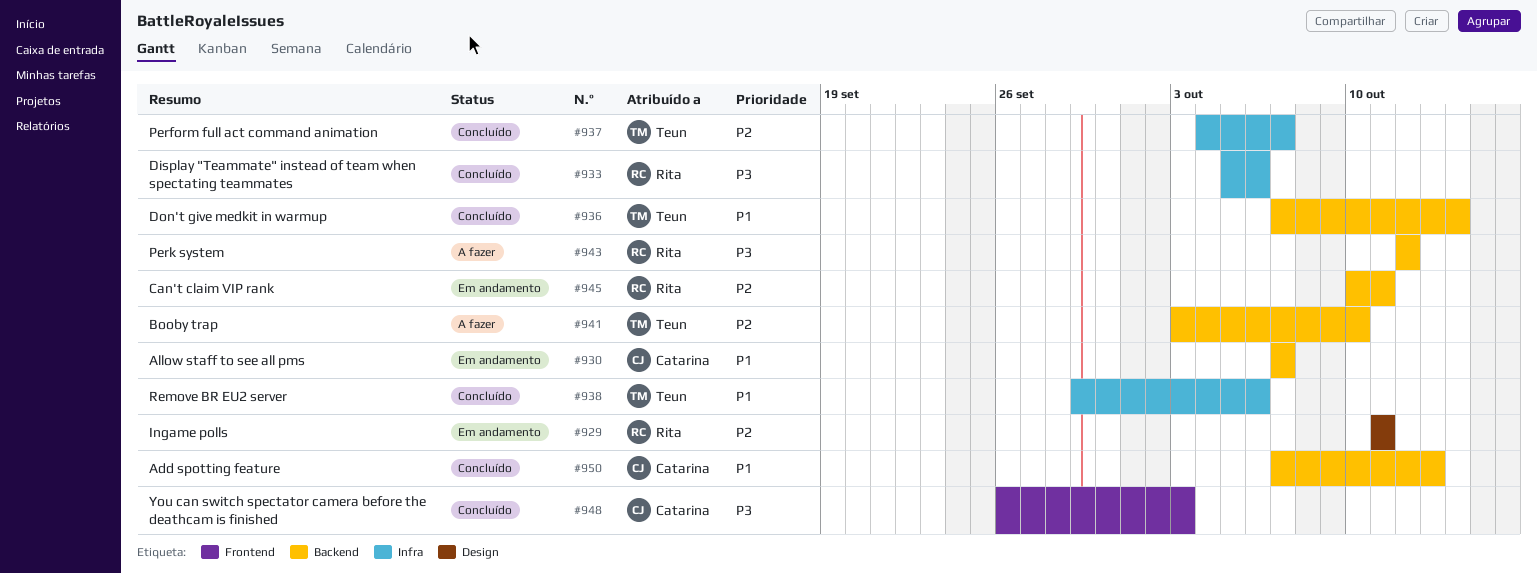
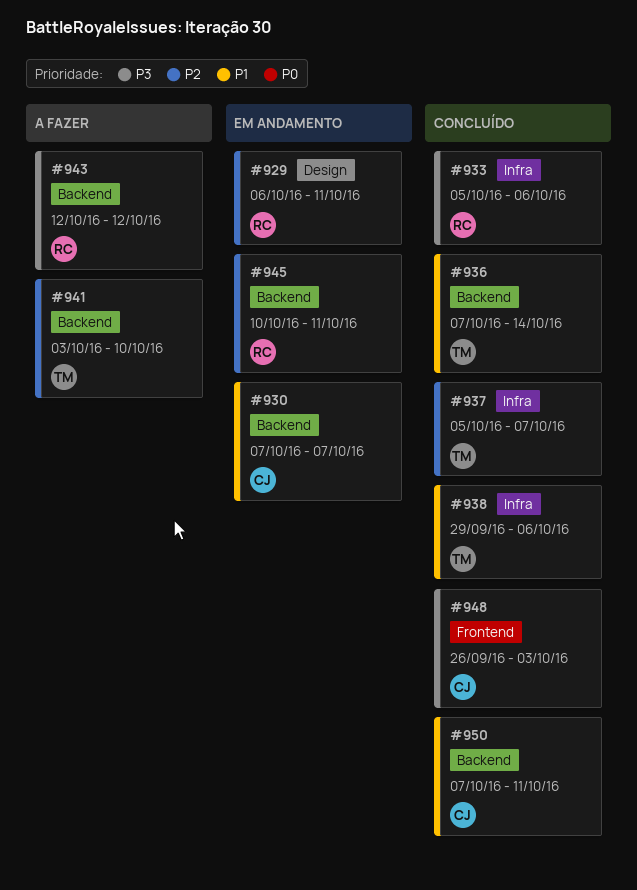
#929, start: Oct 11 -> Oct 6
#937, start: Oct 4 -> Oct 5
#950, due: Oct 13 -> Oct 11

